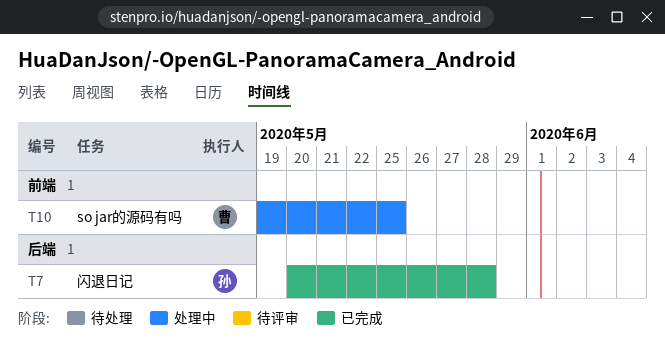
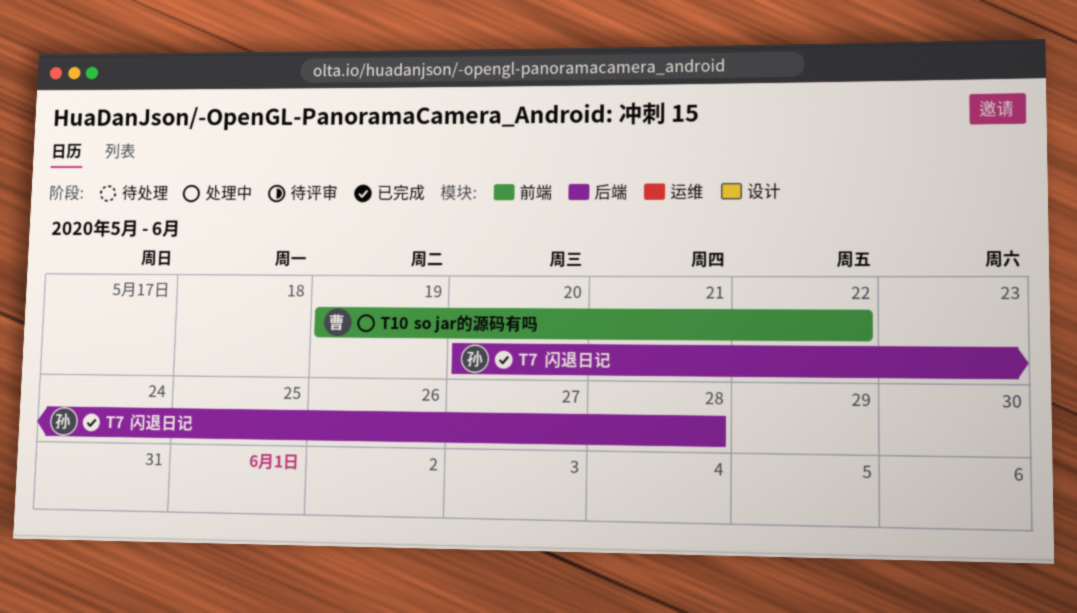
T10, due: May 25 -> May 22

